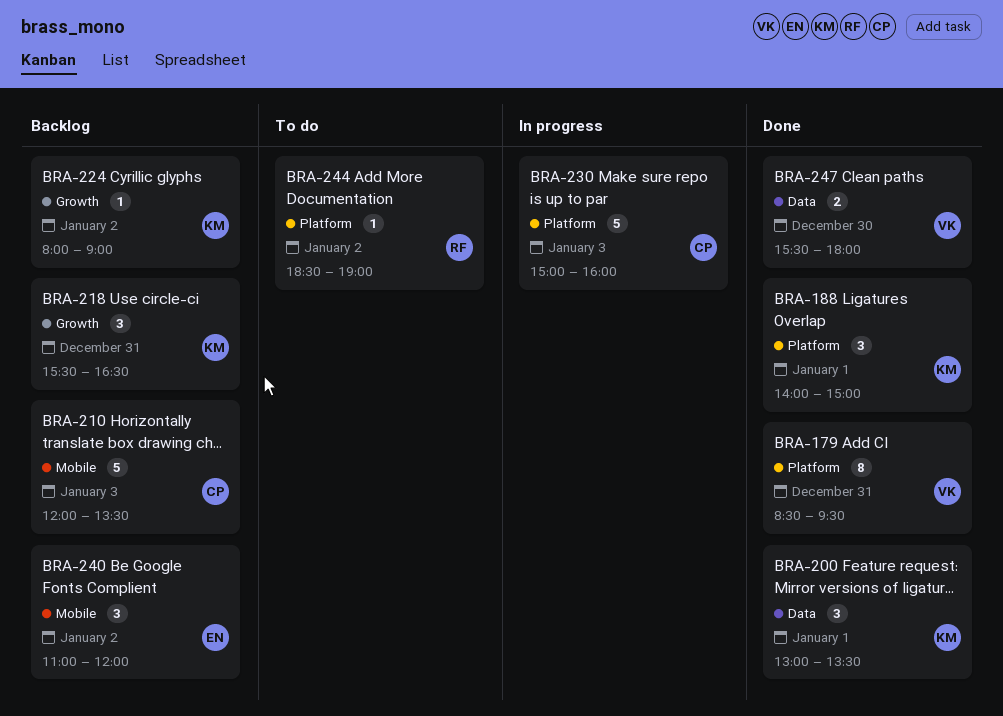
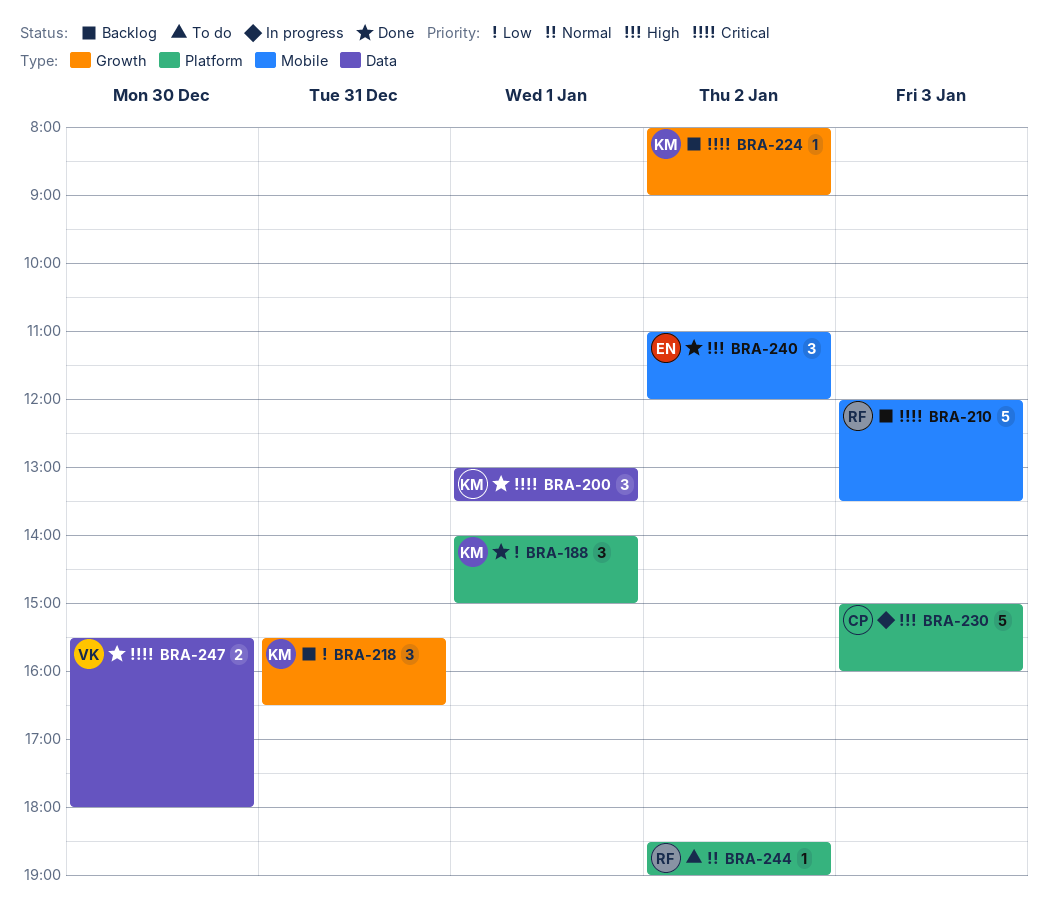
BRA-179: present -> none
BRA-210, owner: CP -> RF
BRA-240, status: Backlog -> Done

